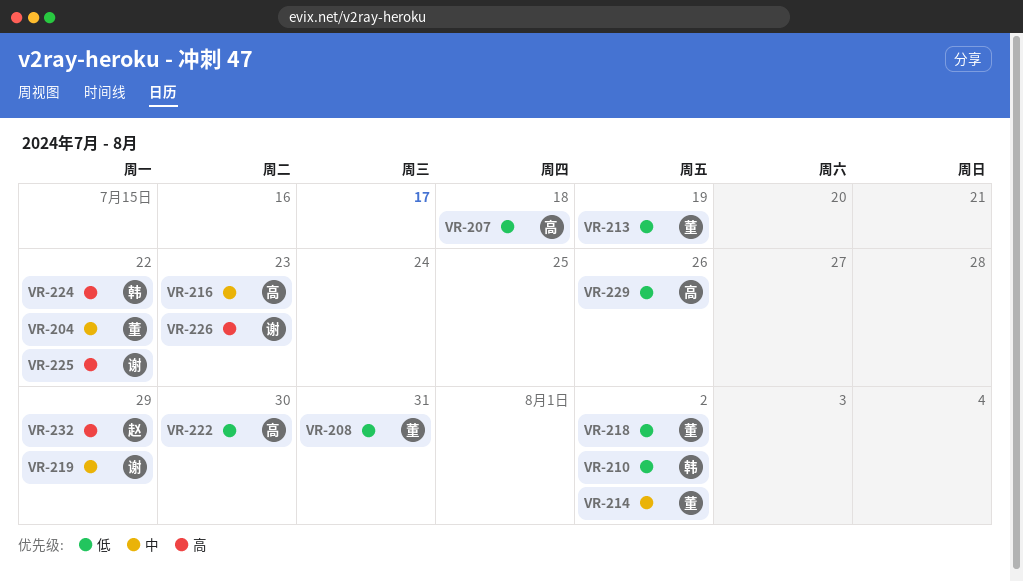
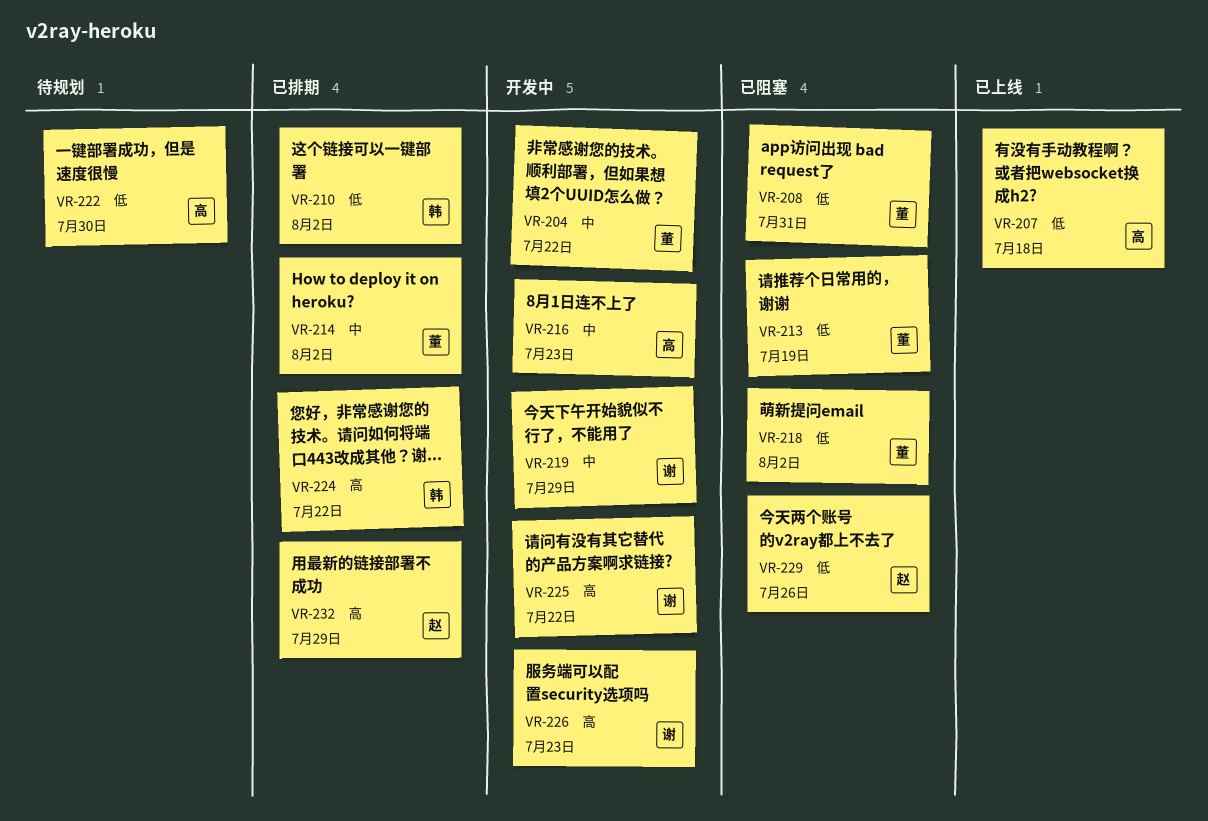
VR-229, owner: 高 -> 赵

